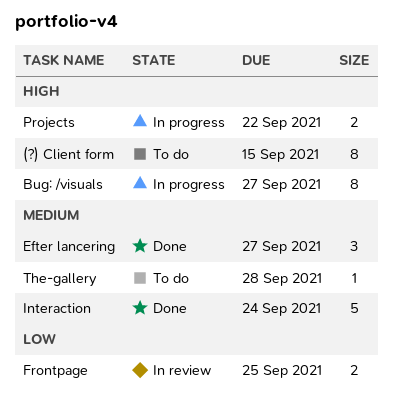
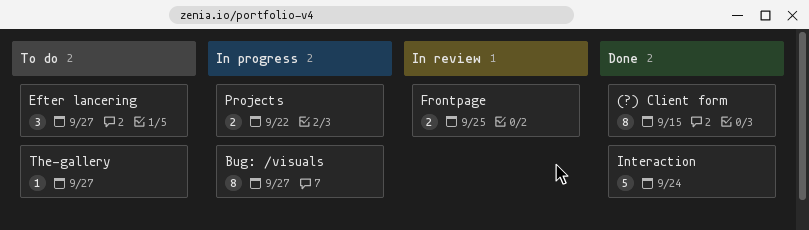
(?) Client form, status: To do -> Done
Efter lancering, status: Done -> To do
The-gallery, due: Sep 28 -> Sep 27

